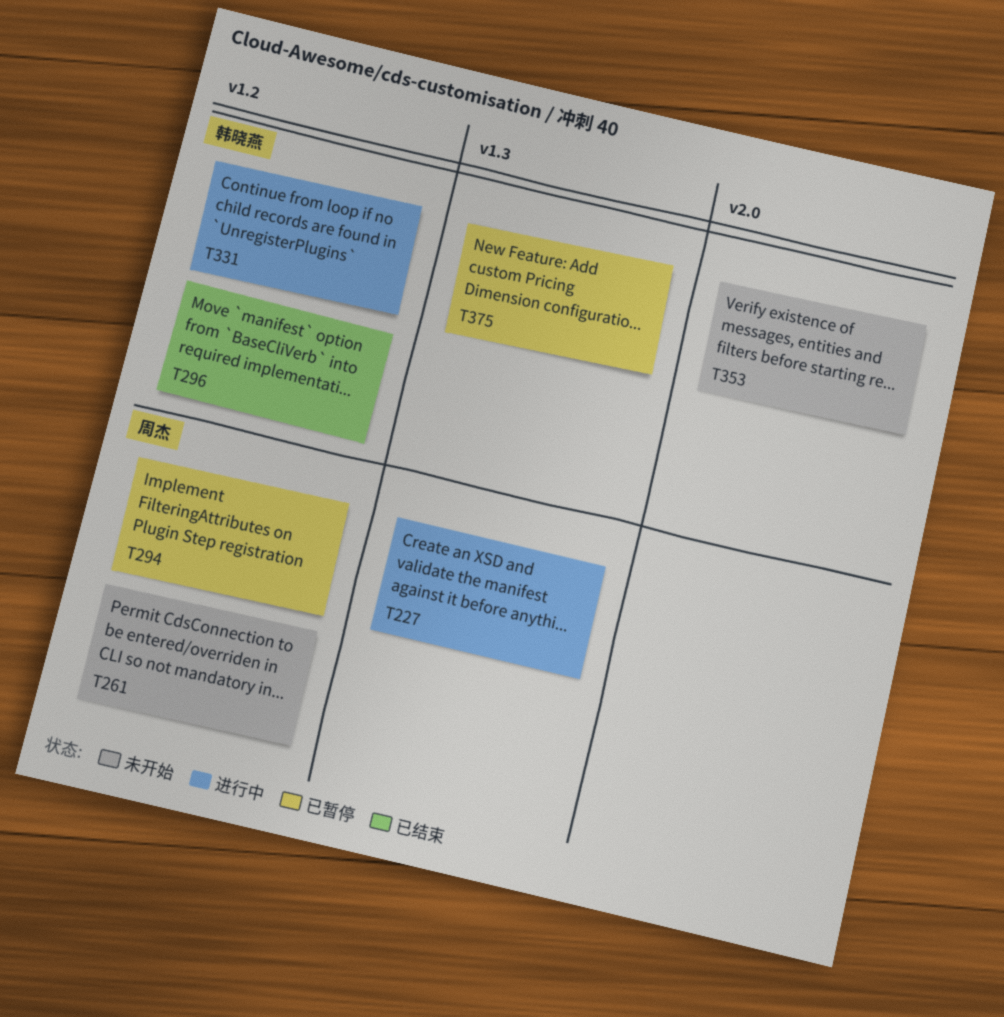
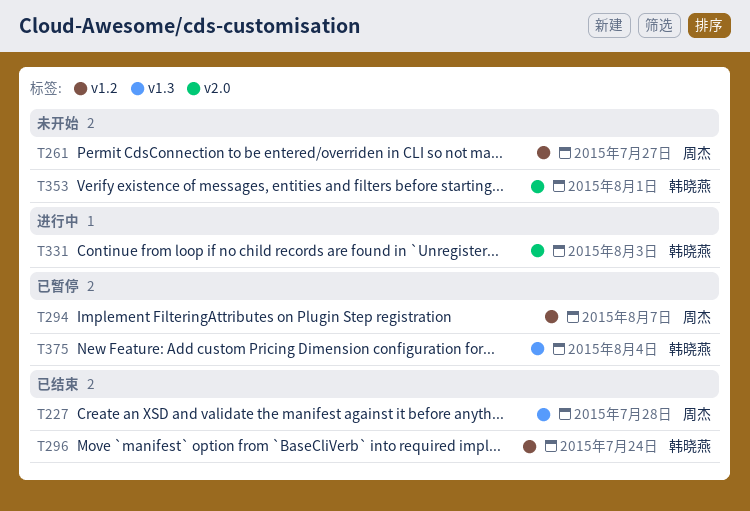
T227, status: 进行中 -> 已结束
T331, label: v1.2 -> v2.0

